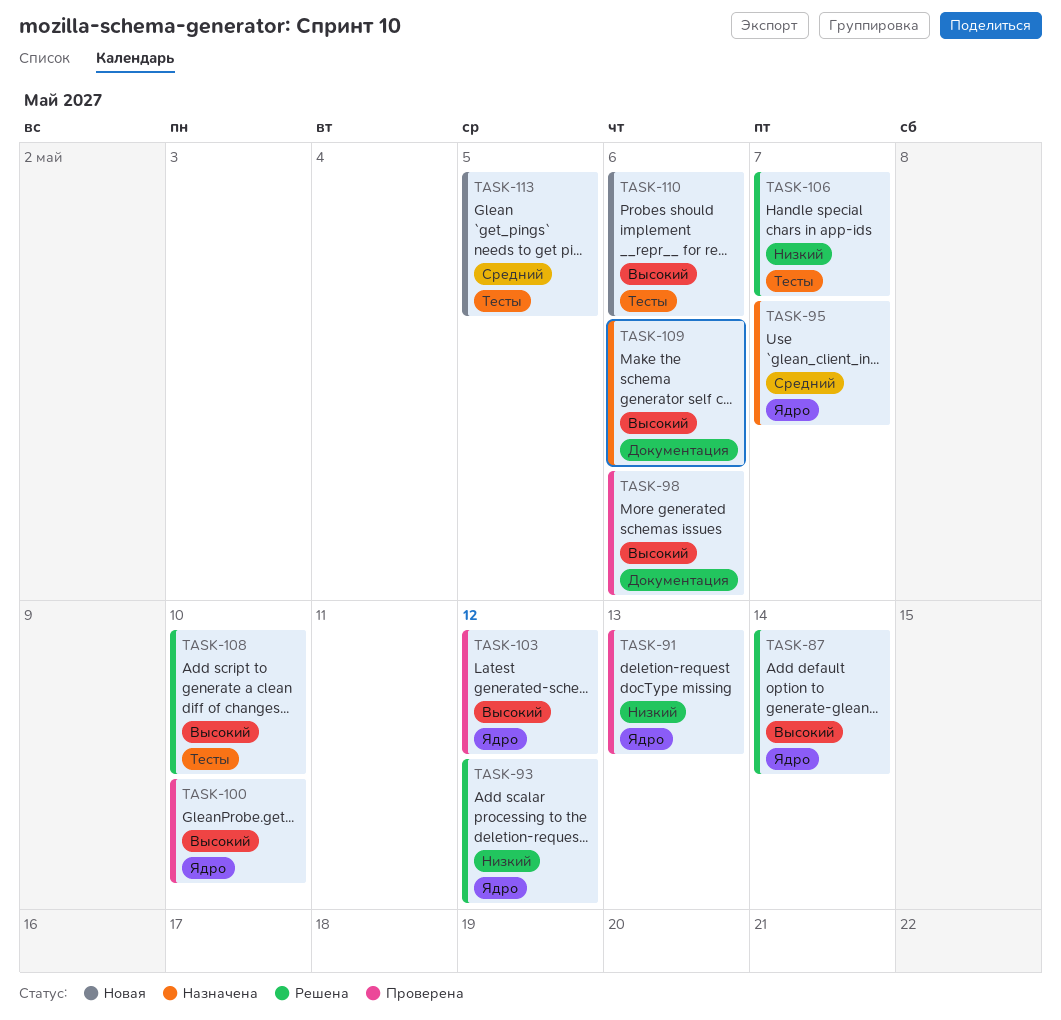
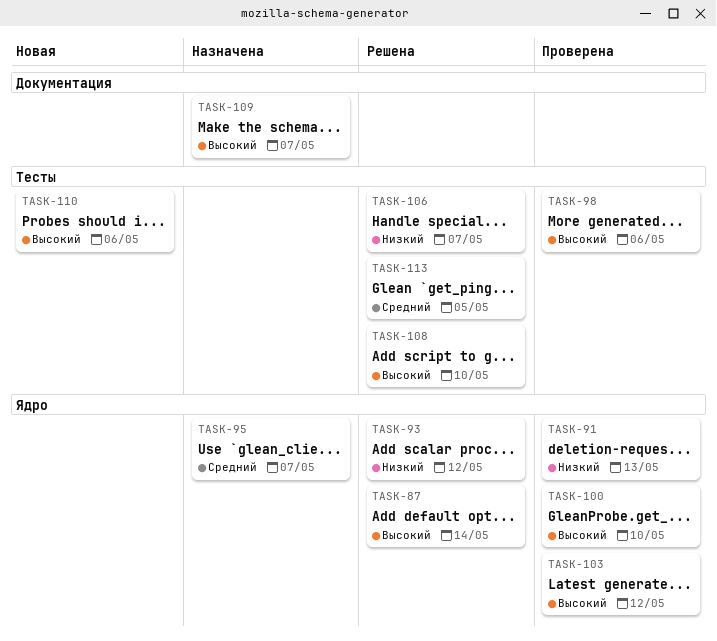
TASK-98, label: Документация -> Тесты
TASK-109, due: May 6 -> May 7
TASK-113, status: Новая -> Решена

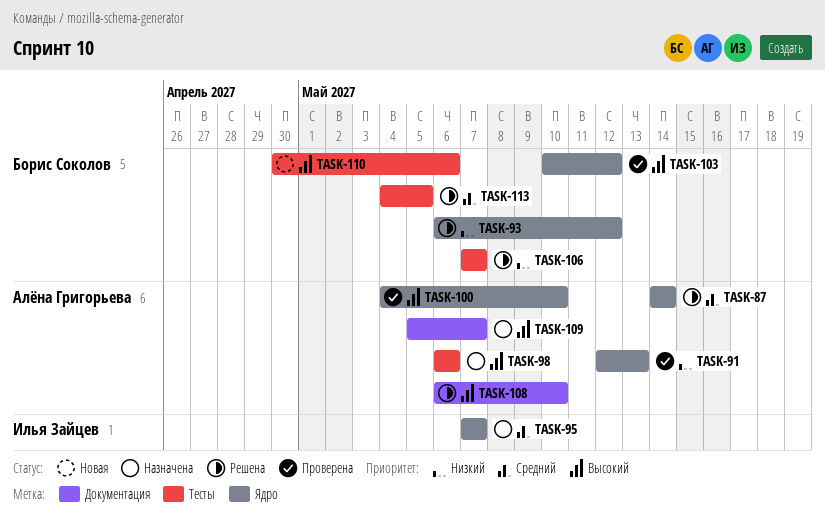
TASK-87, priority: Высокий -> Средний
TASK-98, status: Проверена -> Назначена
TASK-108, label: Тесты -> Документация

